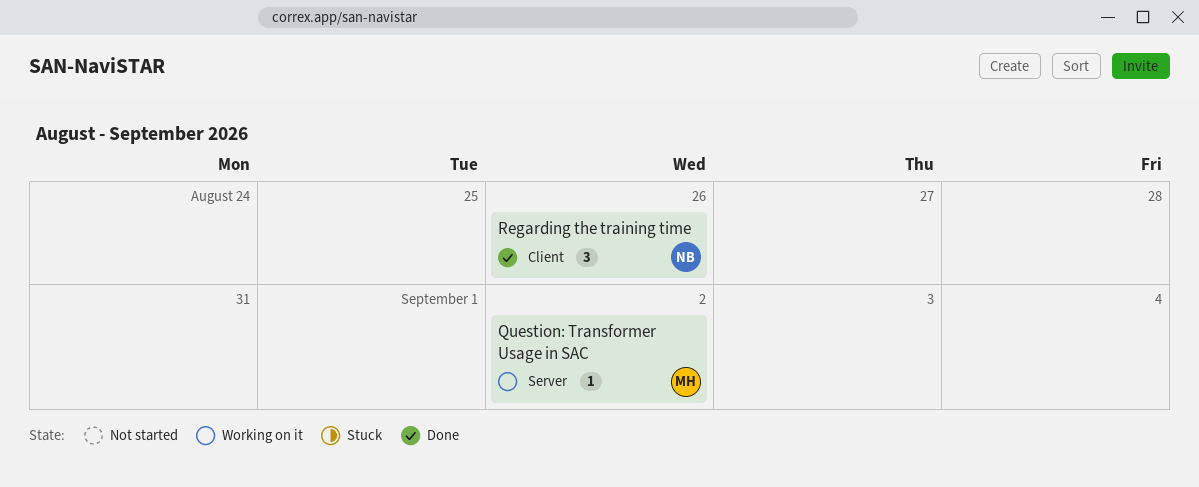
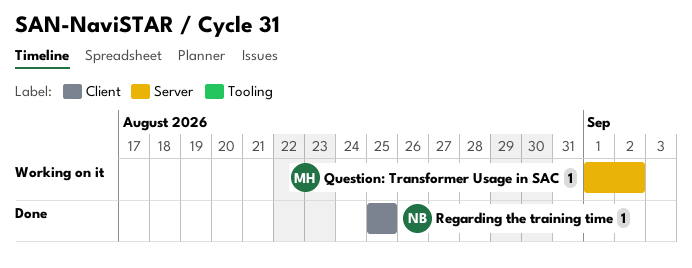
Regarding the training time, estimate: 3 -> 1
Regarding the training time, due: Aug 26 -> Aug 25

